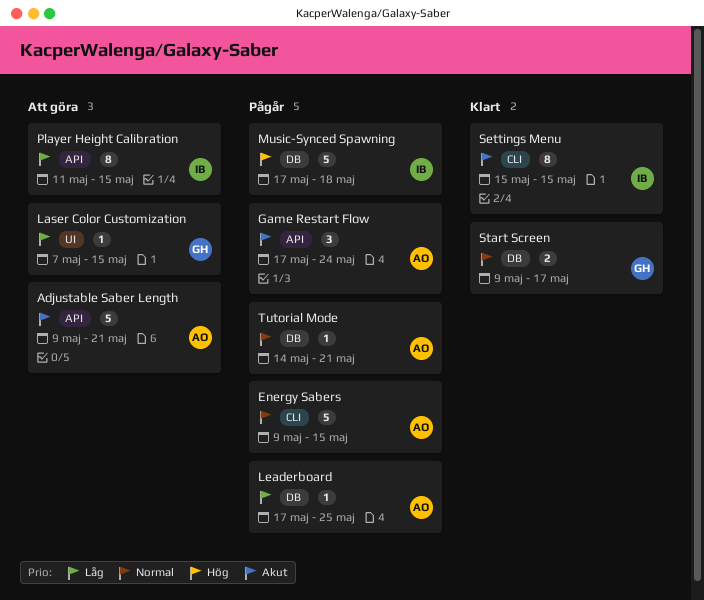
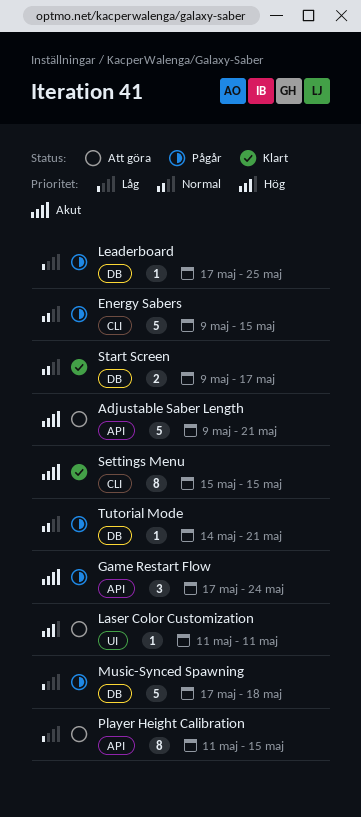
Laser Color Customization, priority: Låg -> Hög
Laser Color Customization, start: May 7 -> May 11
Laser Color Customization, due: May 15 -> May 11
Music-Synced Spawning, priority: Hög -> Låg

